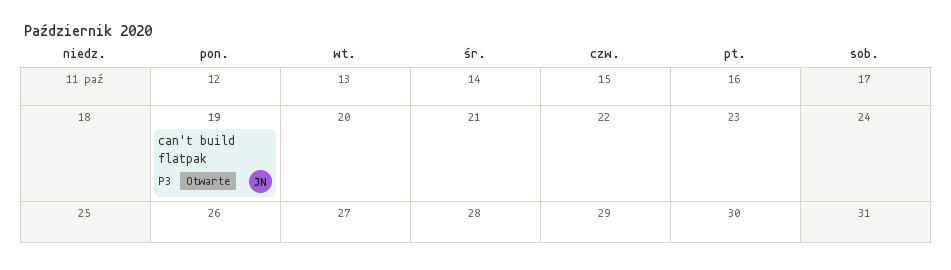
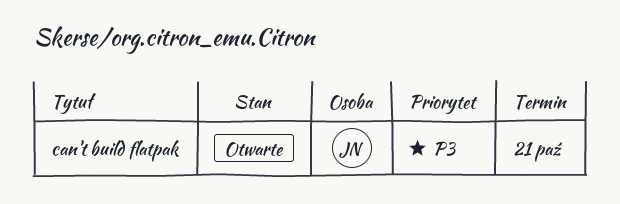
can't build flatpak, due: Oct 19 -> Oct 21

